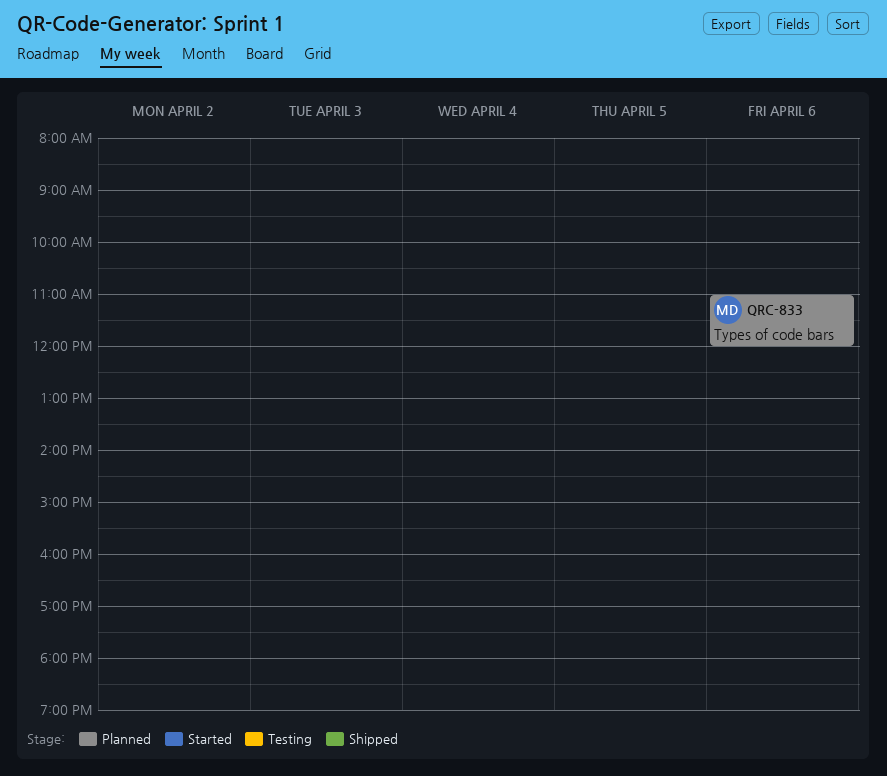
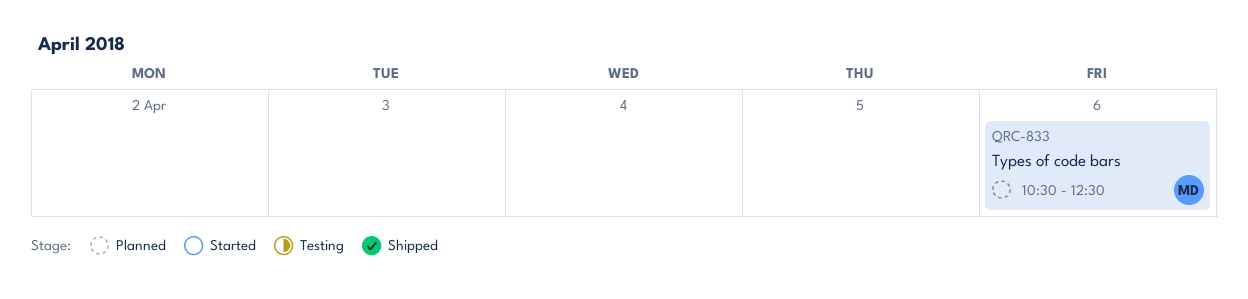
QRC-833, begins: 11:00 -> 10:30
QRC-833, ends: 12:00 -> 12:30

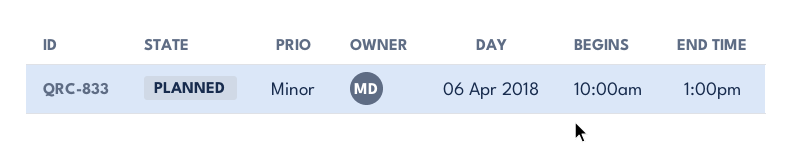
QRC-833, begins: 10:30 -> 10:00
QRC-833, ends: 12:30 -> 13:00

